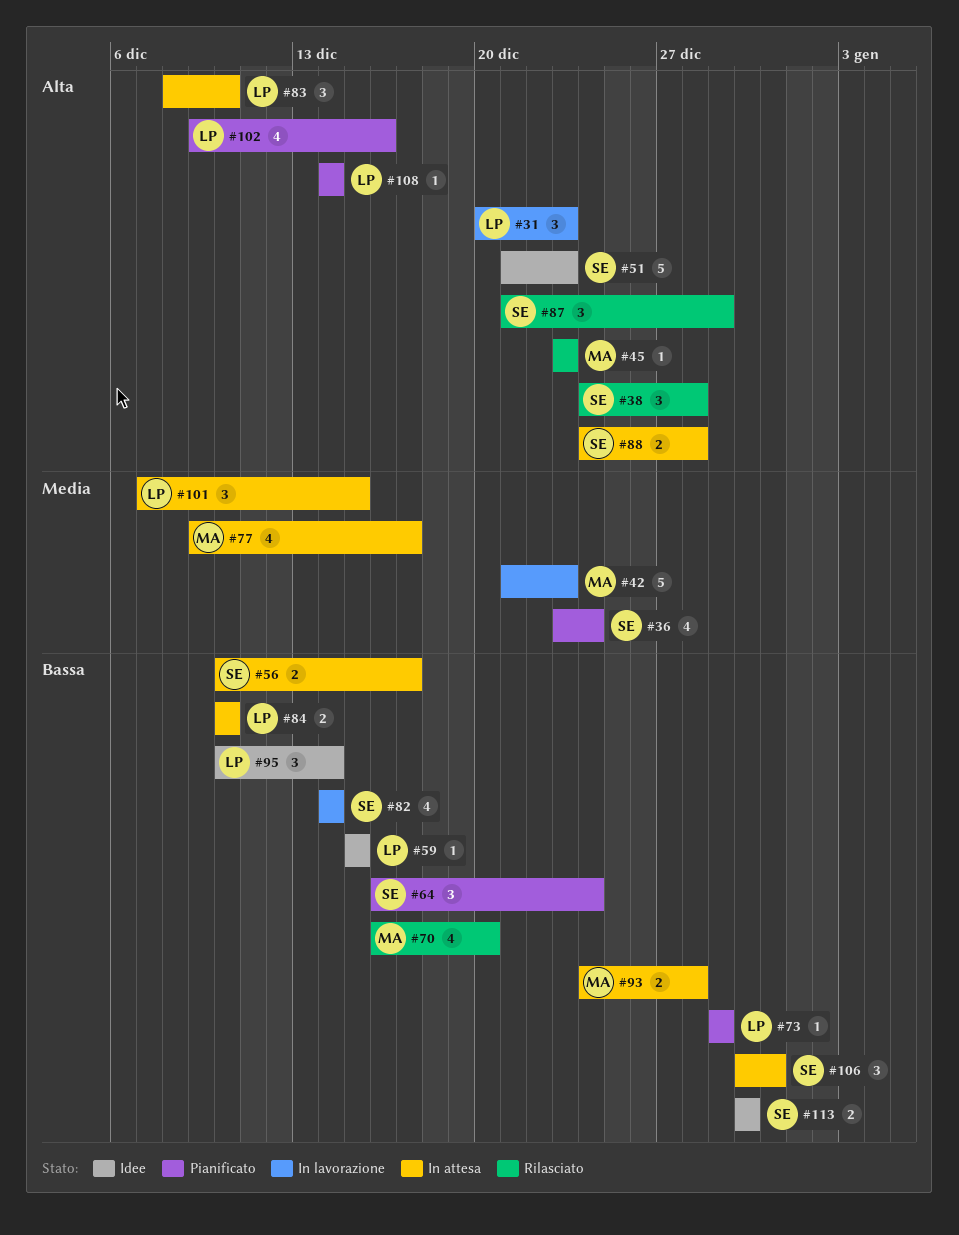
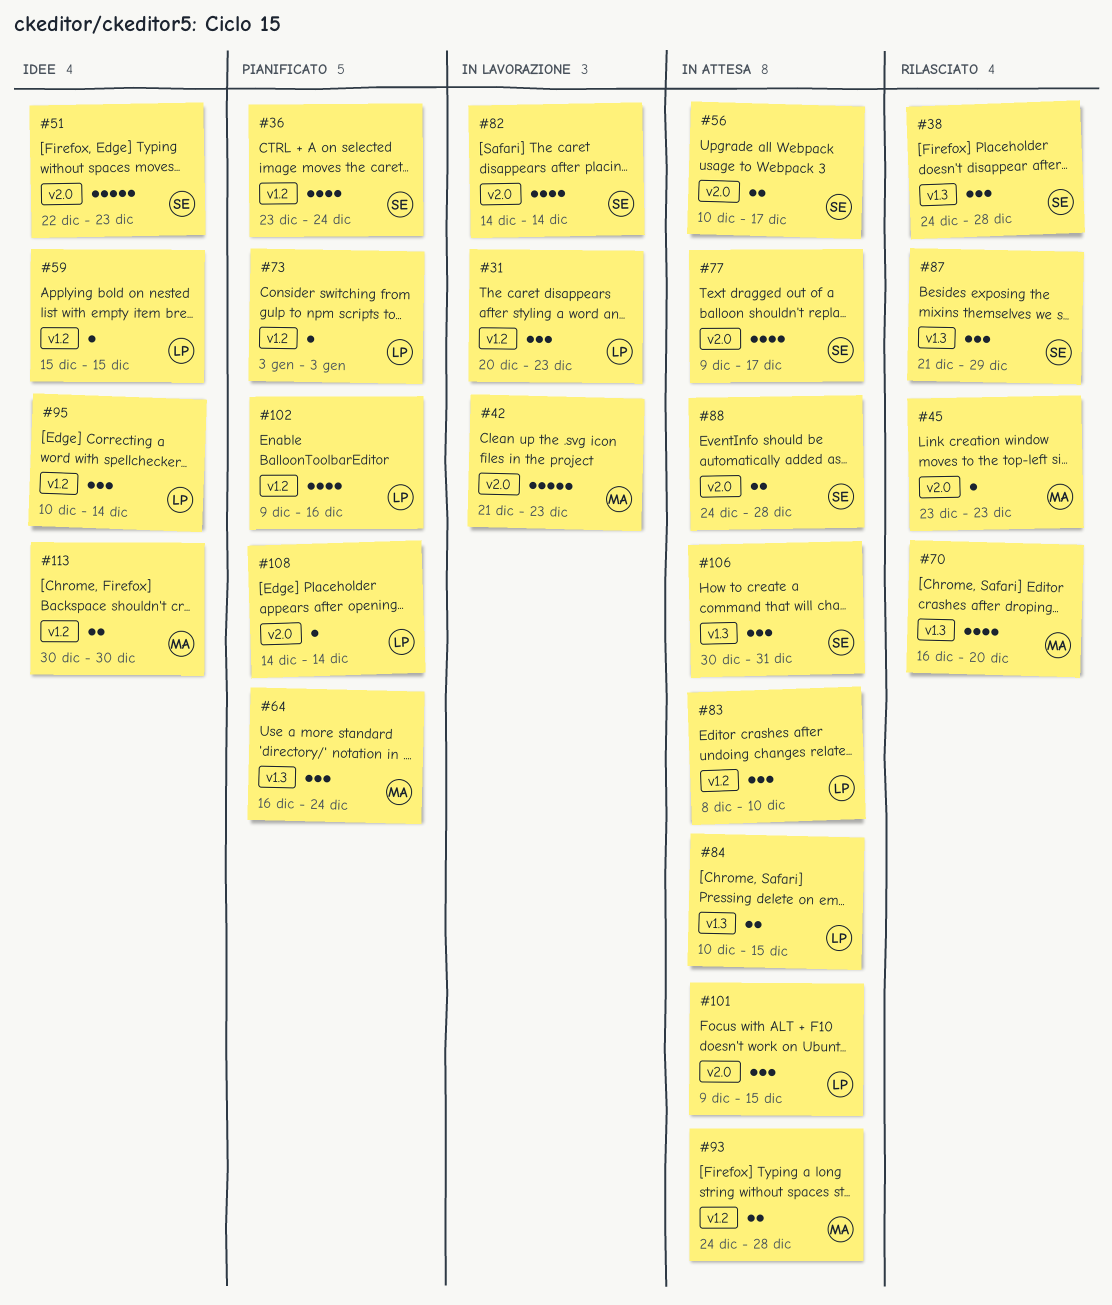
#51, start: Dec 21 -> Dec 22
#64, owner: SE -> MA
#73, start: Dec 29 -> Jan 3
#73, due: Dec 29 -> Jan 3
#77, owner: MA -> SE
#84, due: Dec 10 -> Dec 15
#101, start: Dec 7 -> Dec 9
#113, owner: SE -> MA

